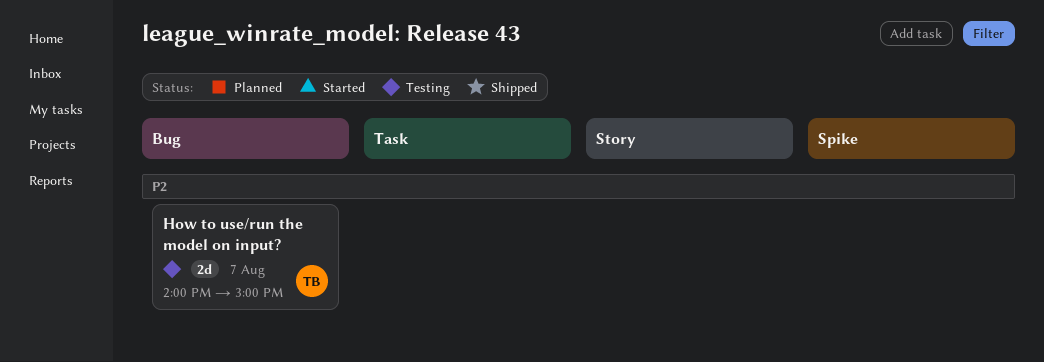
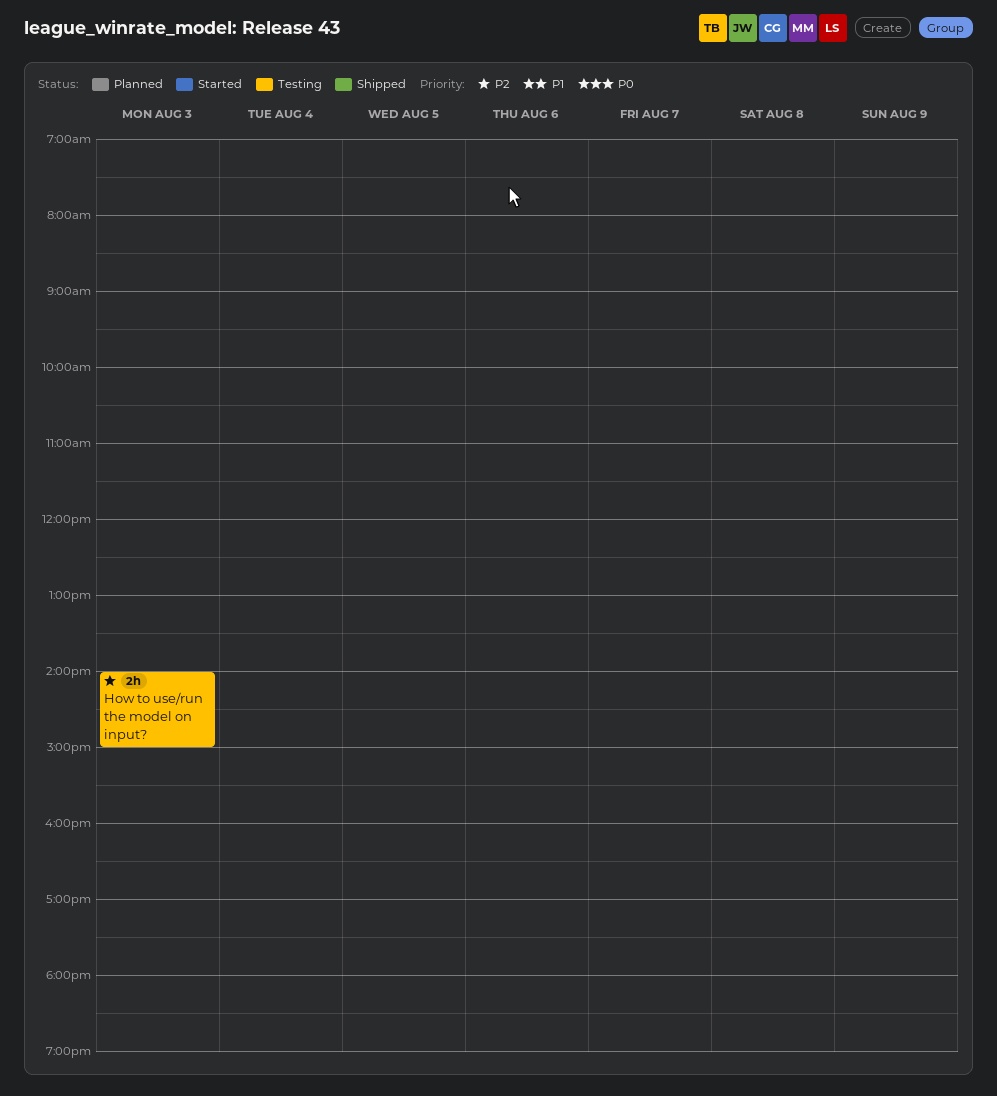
How to use/run the model on input?, estimate: 2d -> 2h
How to use/run the model on input?, day: Aug 7 -> Aug 3

